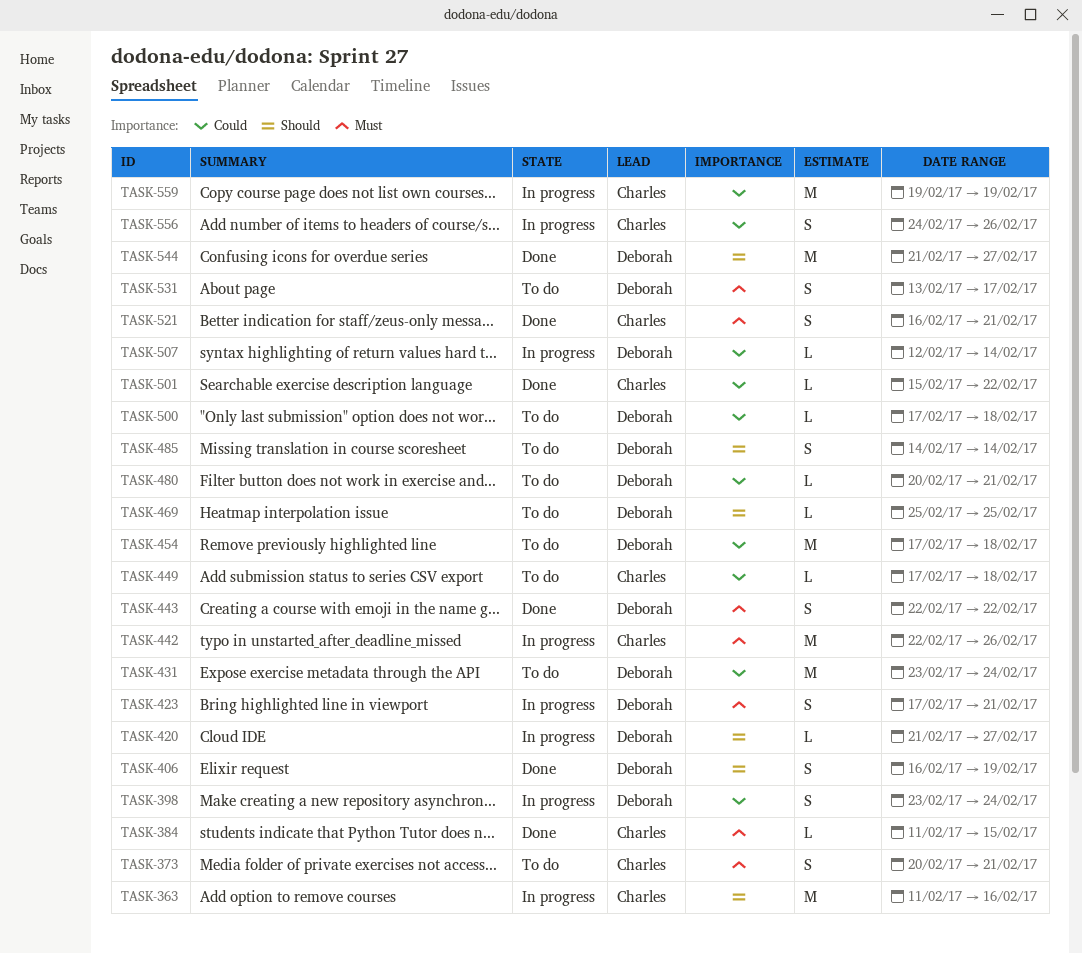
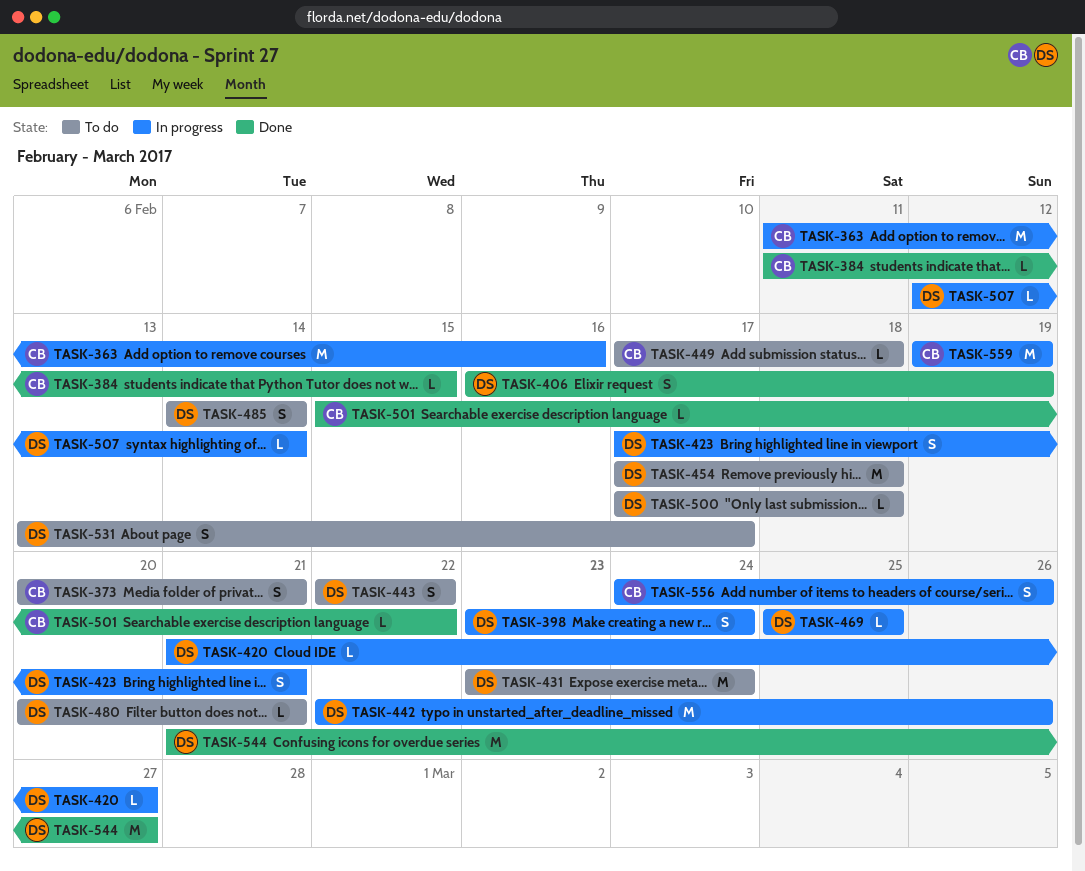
TASK-442, owner: Charles -> Deborah
TASK-443, status: Done -> To do
TASK-469, status: To do -> In progress
TASK-521: present -> none

